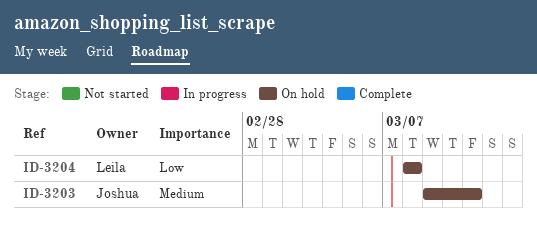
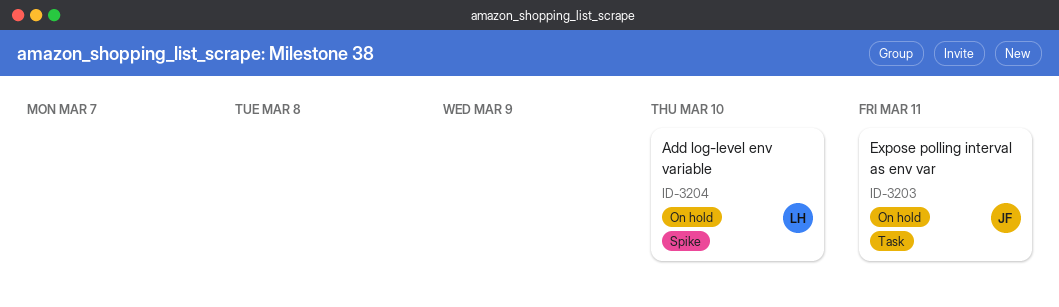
ID-3204, due: Mar 8 -> Mar 10

